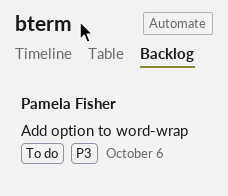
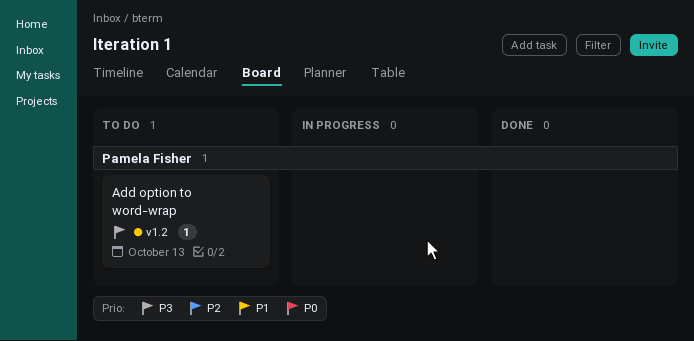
Add option to word-wrap, due: Oct 6 -> Oct 13

